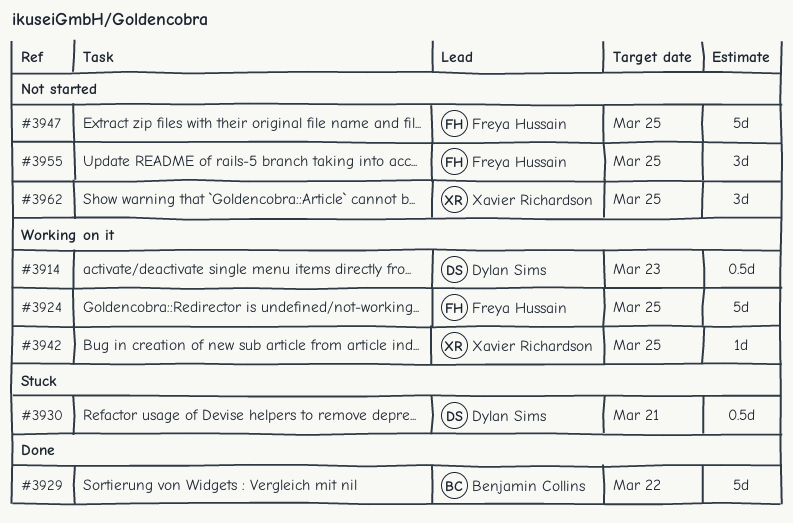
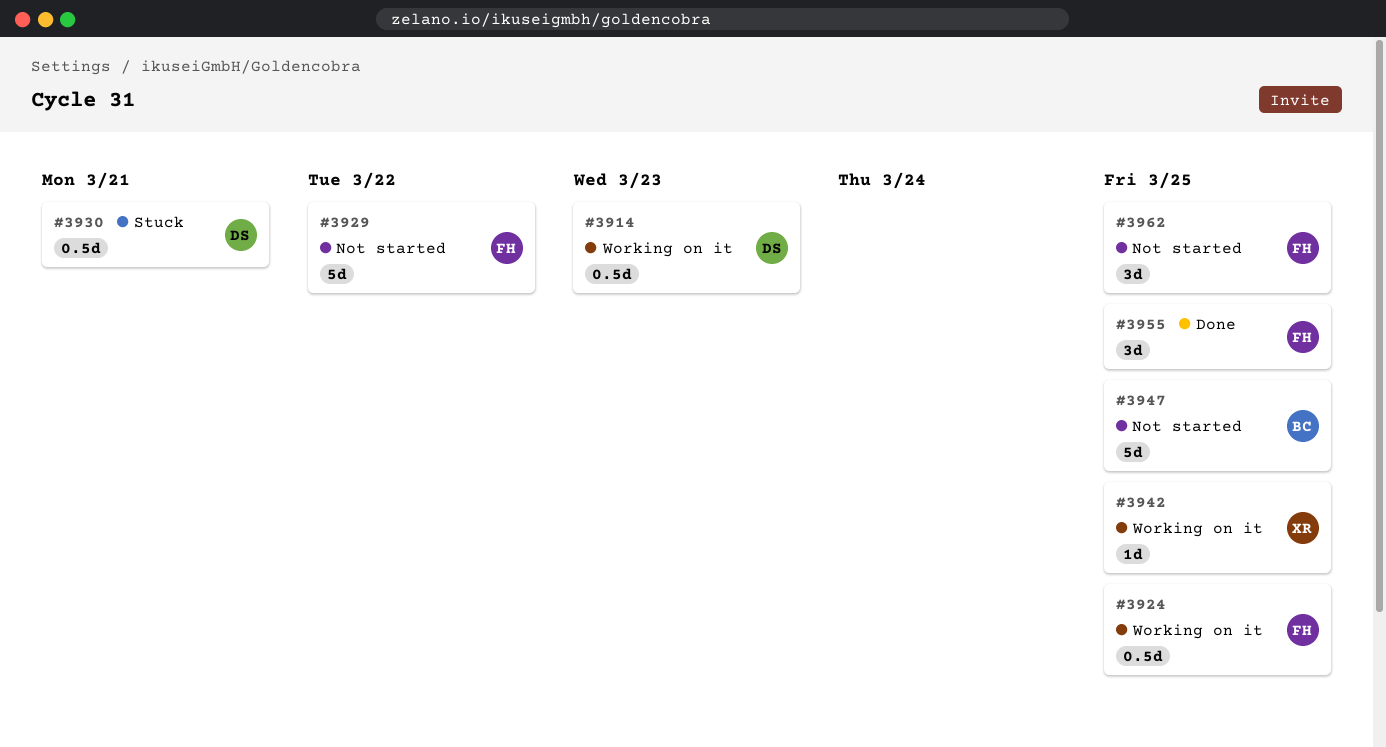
#3924, estimate: 5d -> 0.5d
#3929, status: Done -> Not started
#3929, owner: Benjamin Collins -> Freya Hussain
#3947, owner: Freya Hussain -> Benjamin Collins
#3955, status: Not started -> Done
#3962, owner: Xavier Richardson -> Freya Hussain

